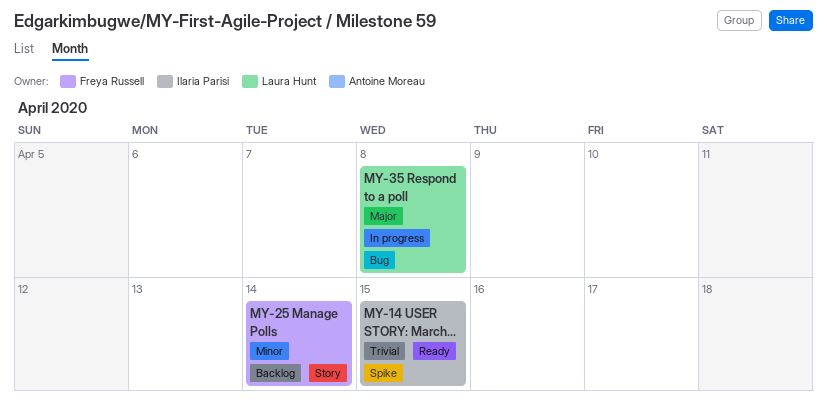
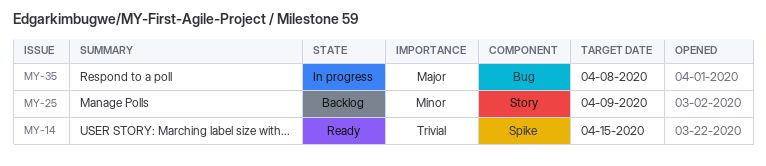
MY-25, due: Apr 14 -> Apr 9

